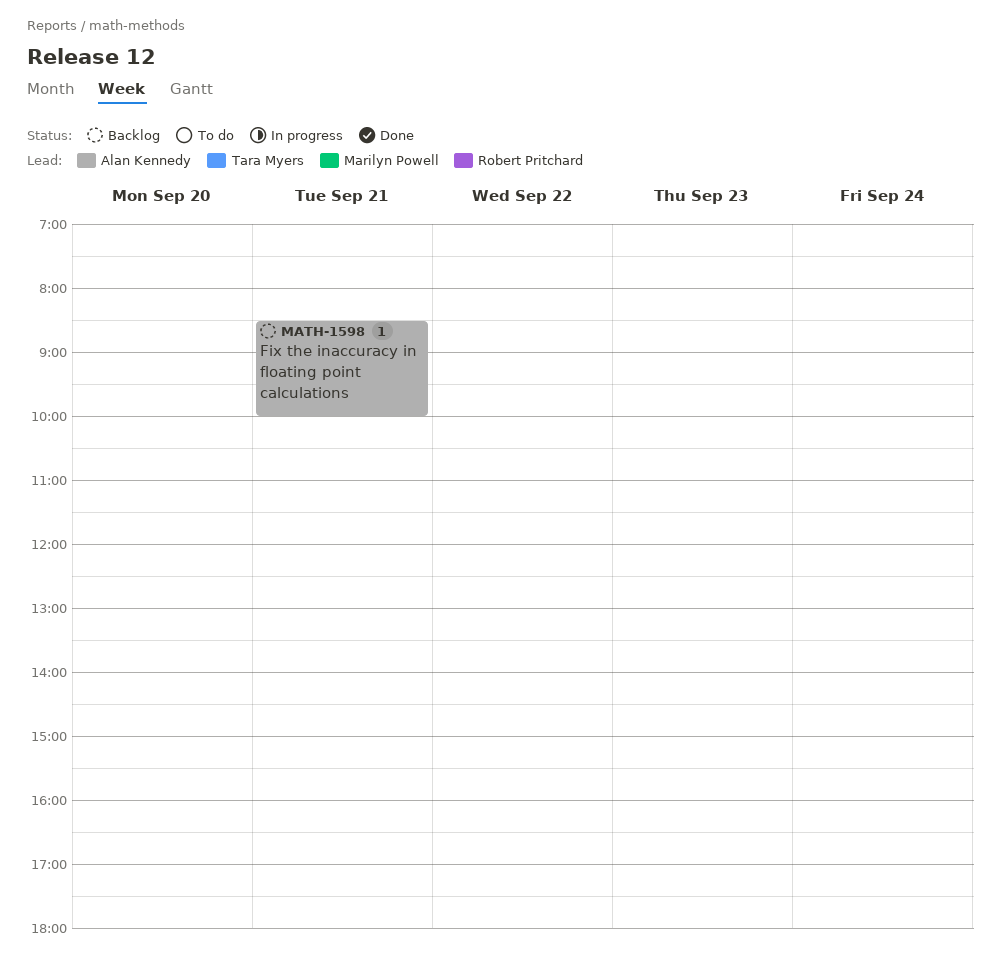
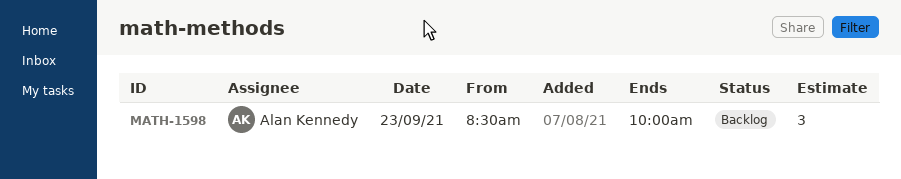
MATH-1598, estimate: 1 -> 3
MATH-1598, day: Sep 21 -> Sep 23

